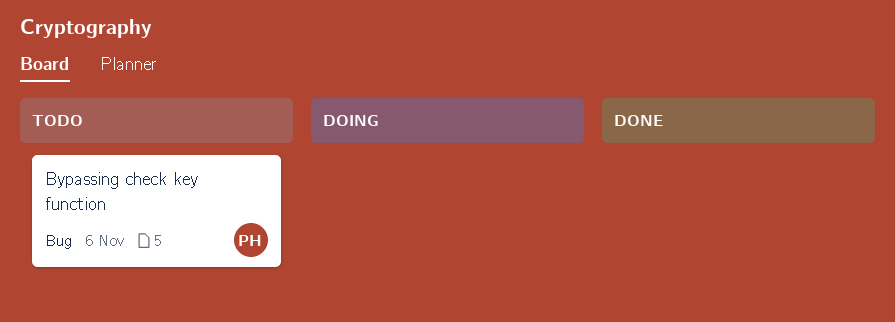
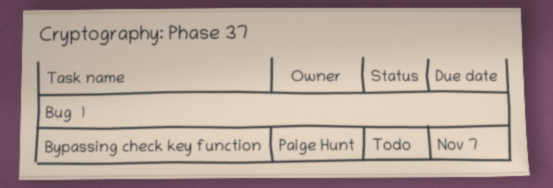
Bypassing check key function, due: Nov 6 -> Nov 7

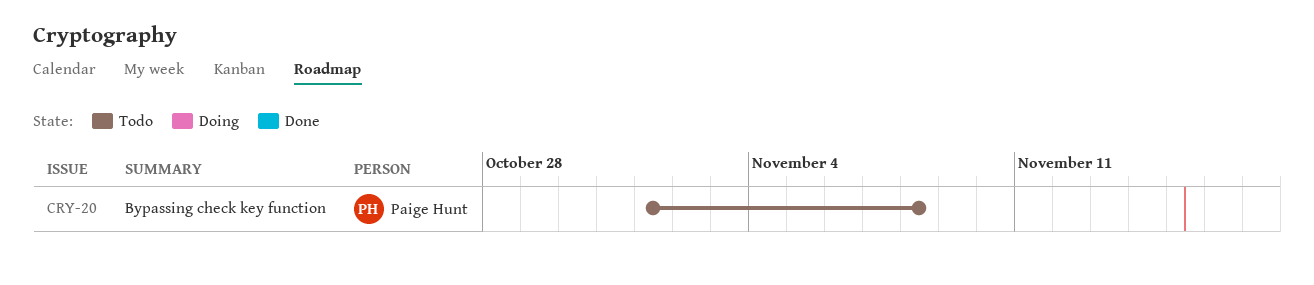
Bypassing check key function, due: Nov 7 -> Nov 8

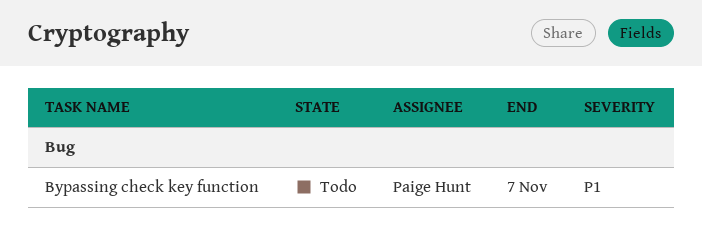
Bypassing check key function, due: Nov 8 -> Nov 7

